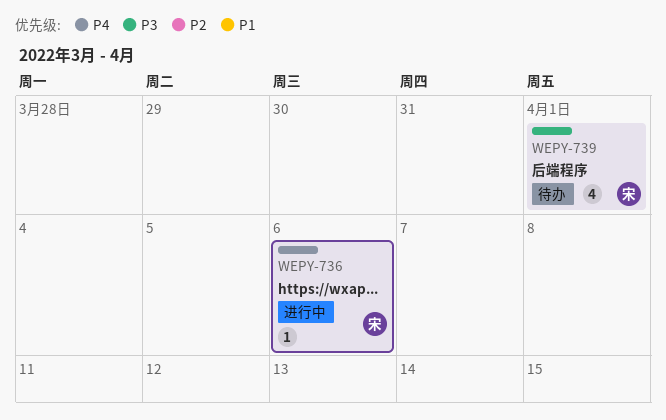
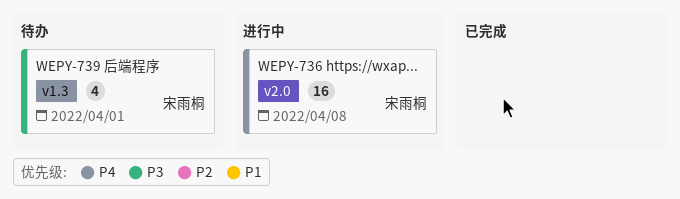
WEPY-736, estimate: 1 -> 16
WEPY-736, due: Apr 6 -> Apr 8

